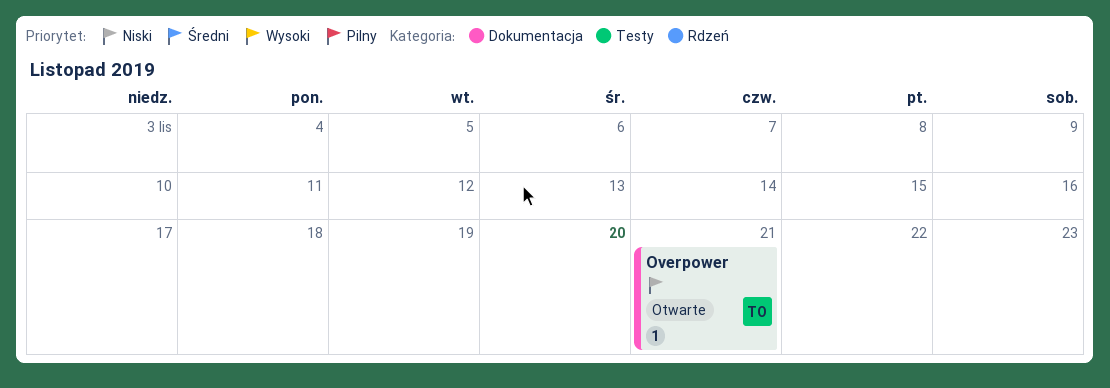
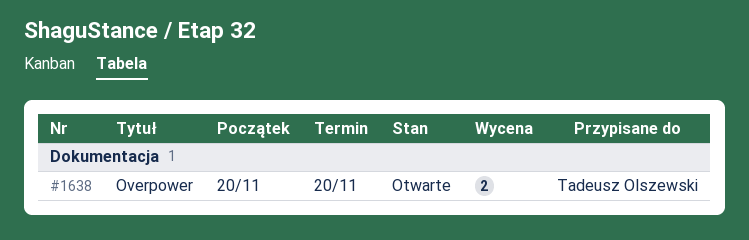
Overpower, estimate: 1 -> 2
Overpower, due: Nov 21 -> Nov 20

